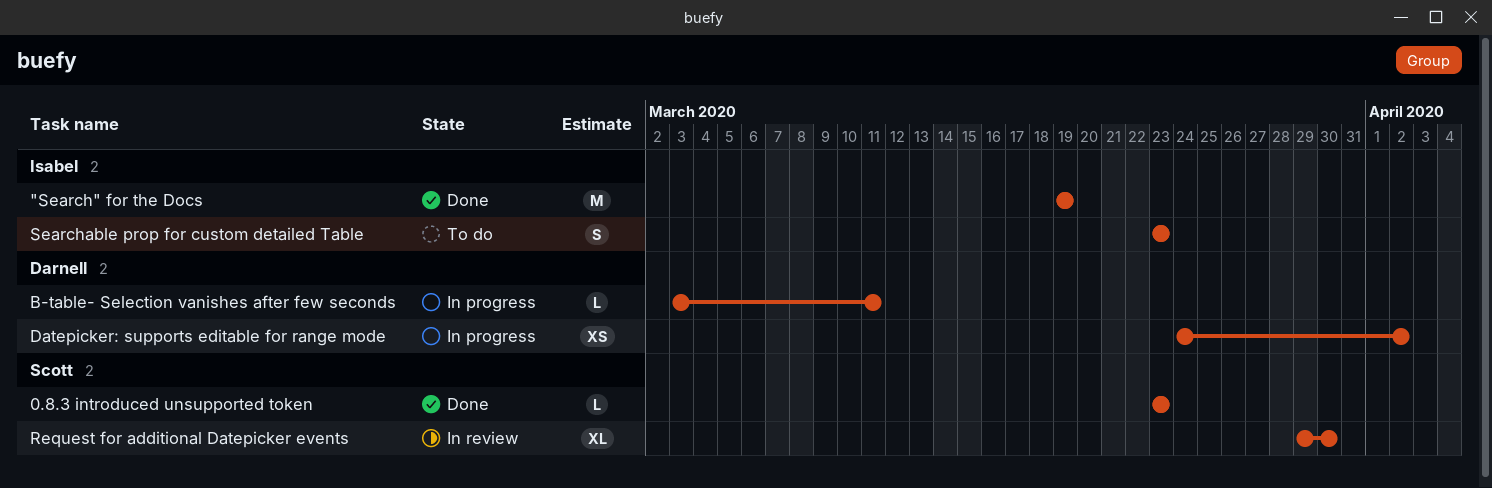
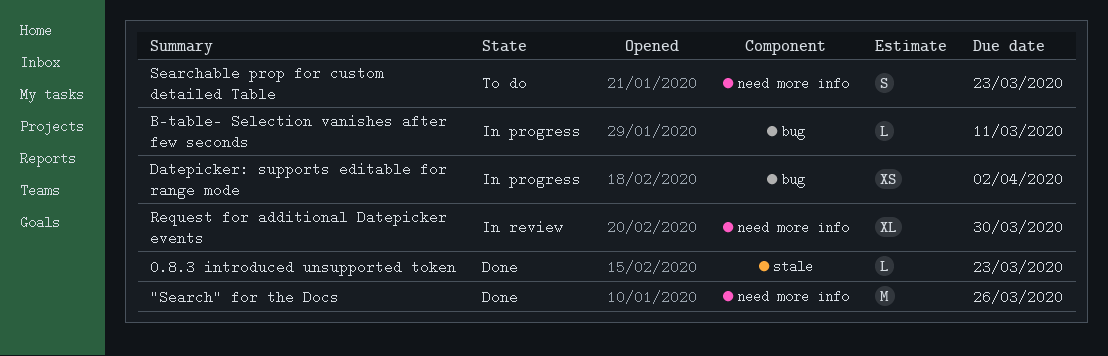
"Search" for the Docs, due: Mar 19 -> Mar 26

